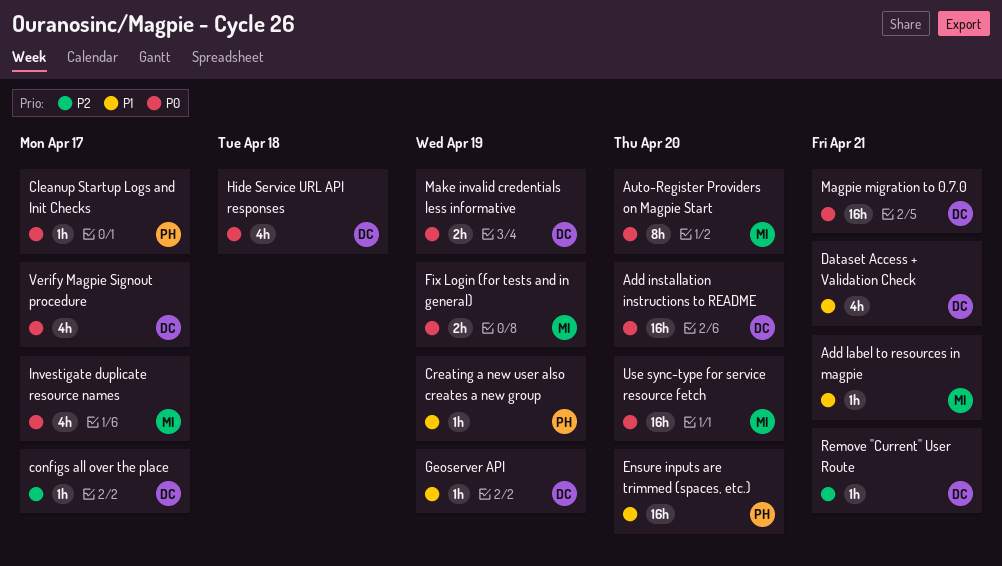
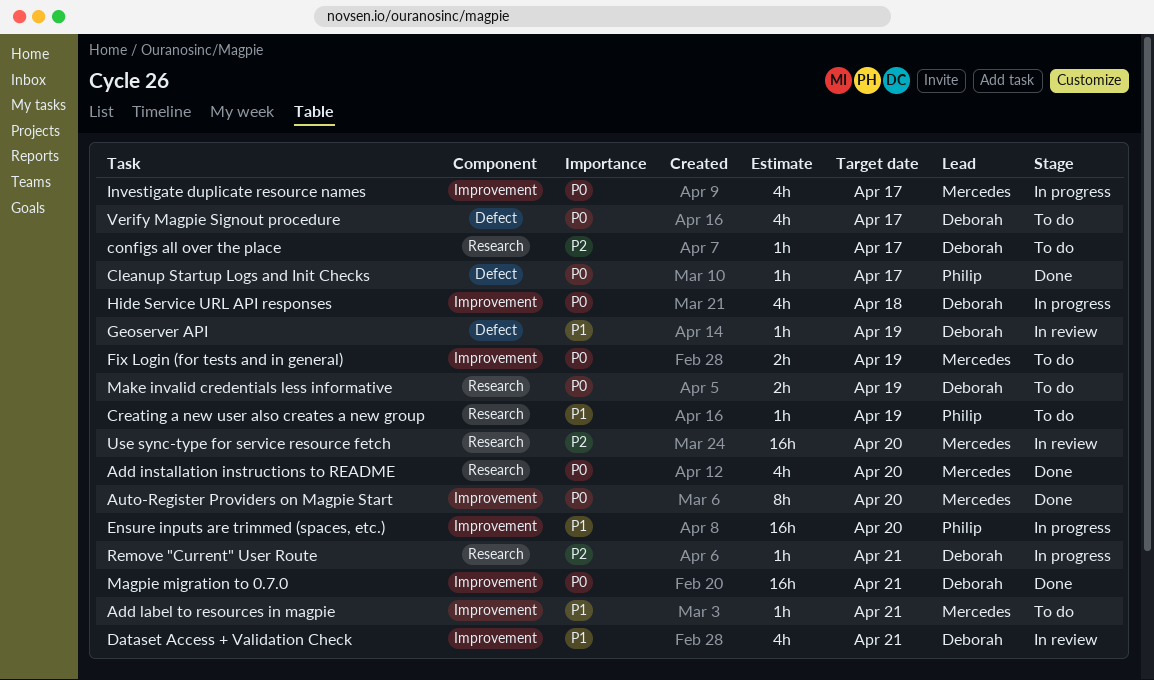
Add installation instructions to README, owner: Deborah -> Mercedes
Add installation instructions to README, estimate: 16h -> 4h
Use sync-type for service resource fetch, priority: P0 -> P2

